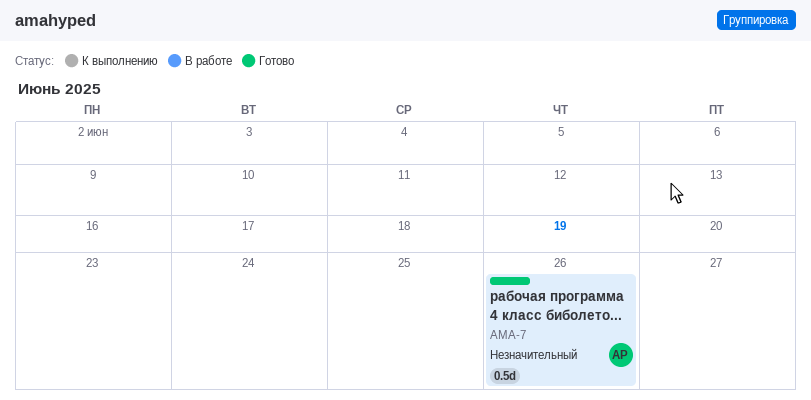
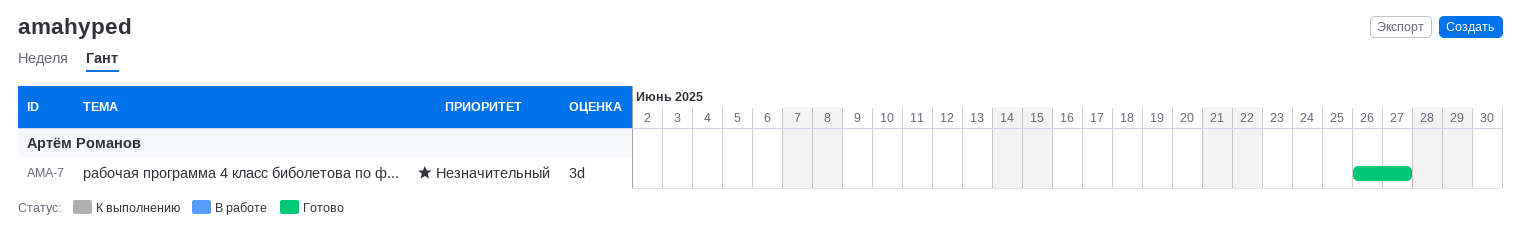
AMA-7, estimate: 0.5d -> 3d
AMA-7, due: Jun 26 -> Jun 27

